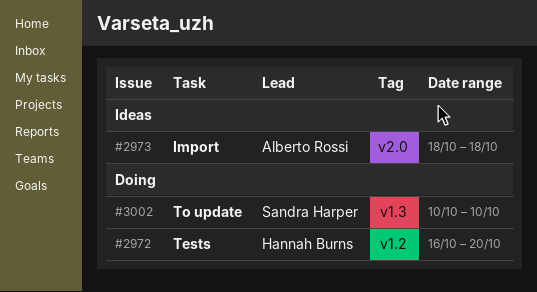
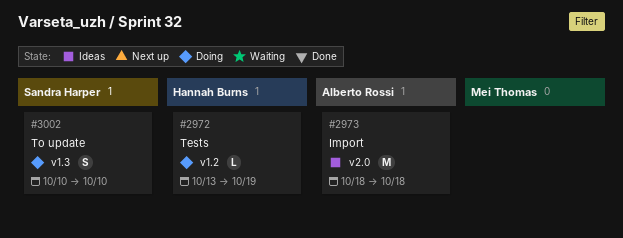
#2972, start: Oct 16 -> Oct 13
#2972, due: Oct 20 -> Oct 19

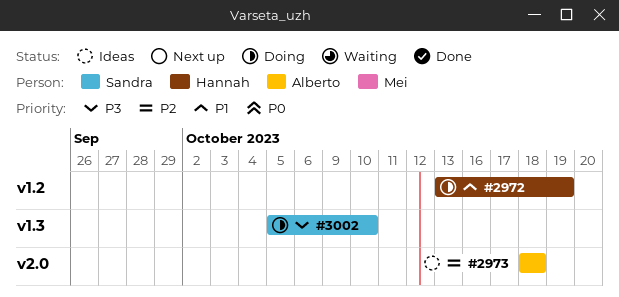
#3002, start: Oct 10 -> Oct 5

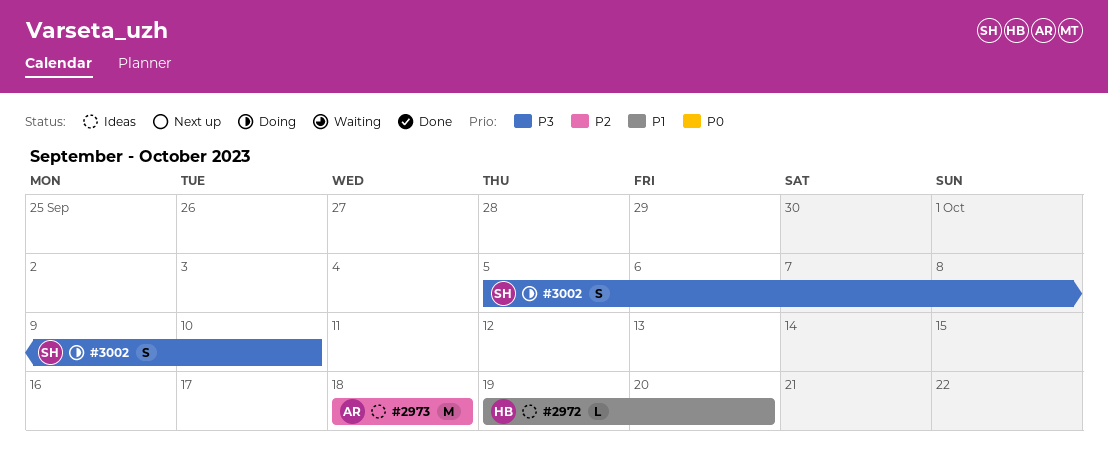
#2972, status: Doing -> Ideas
#2972, start: Oct 13 -> Oct 19
#2972, due: Oct 19 -> Oct 20

